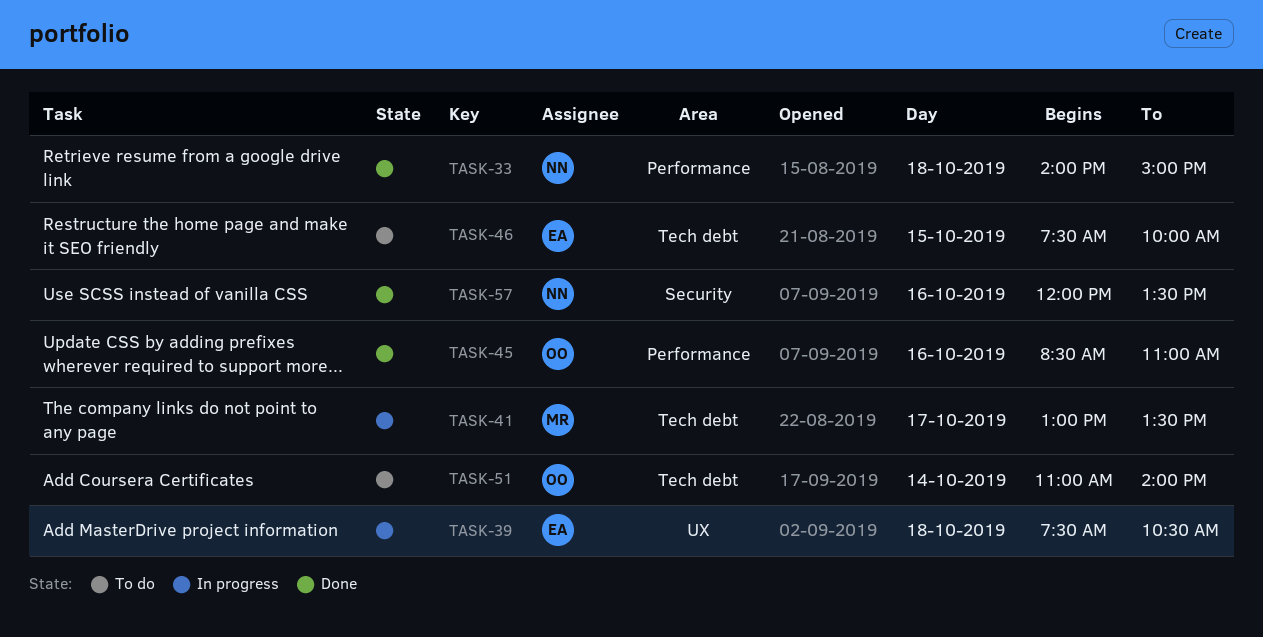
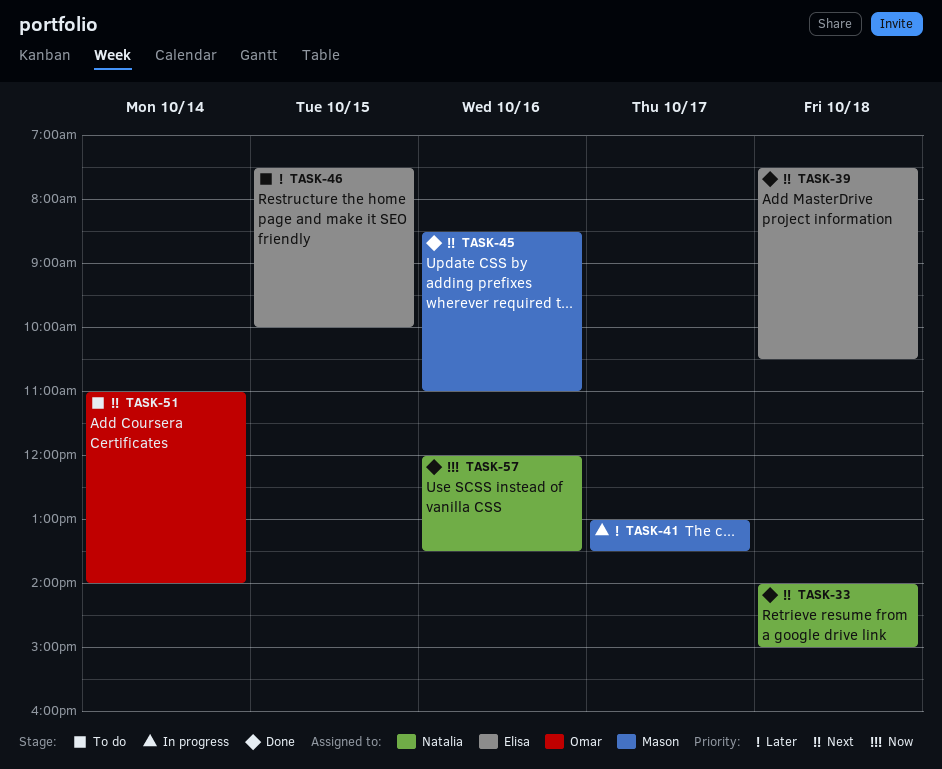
TASK-39, status: In progress -> Done
TASK-45, owner: Omar -> Mason

